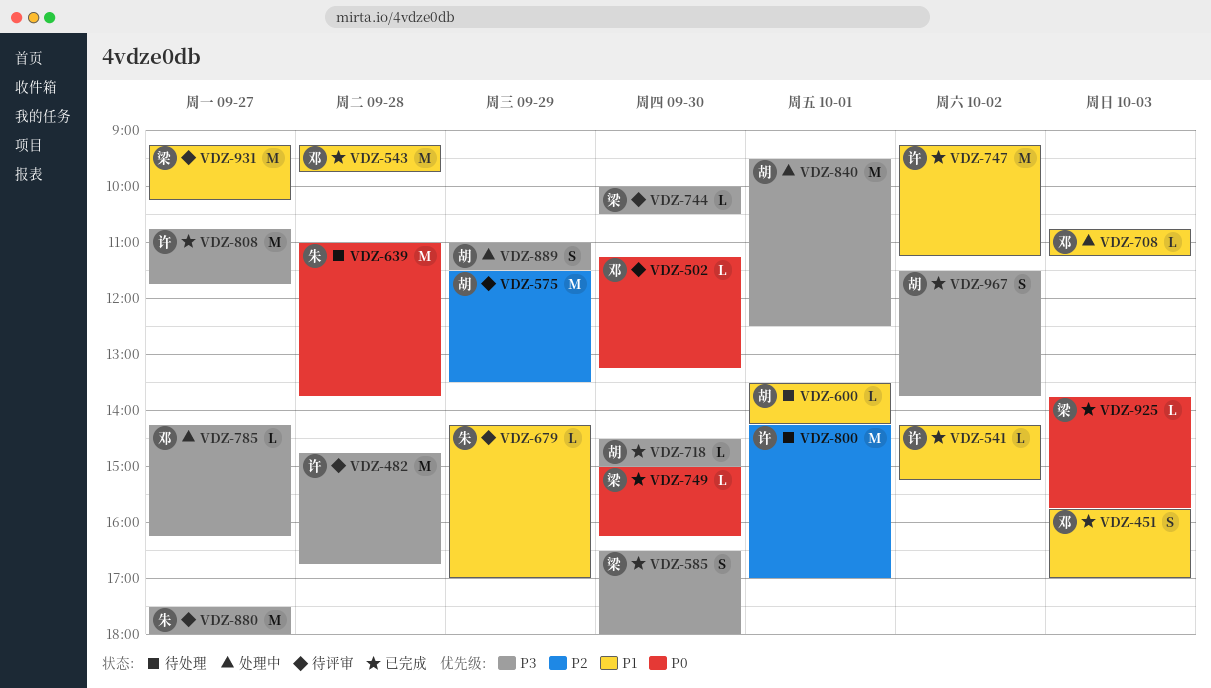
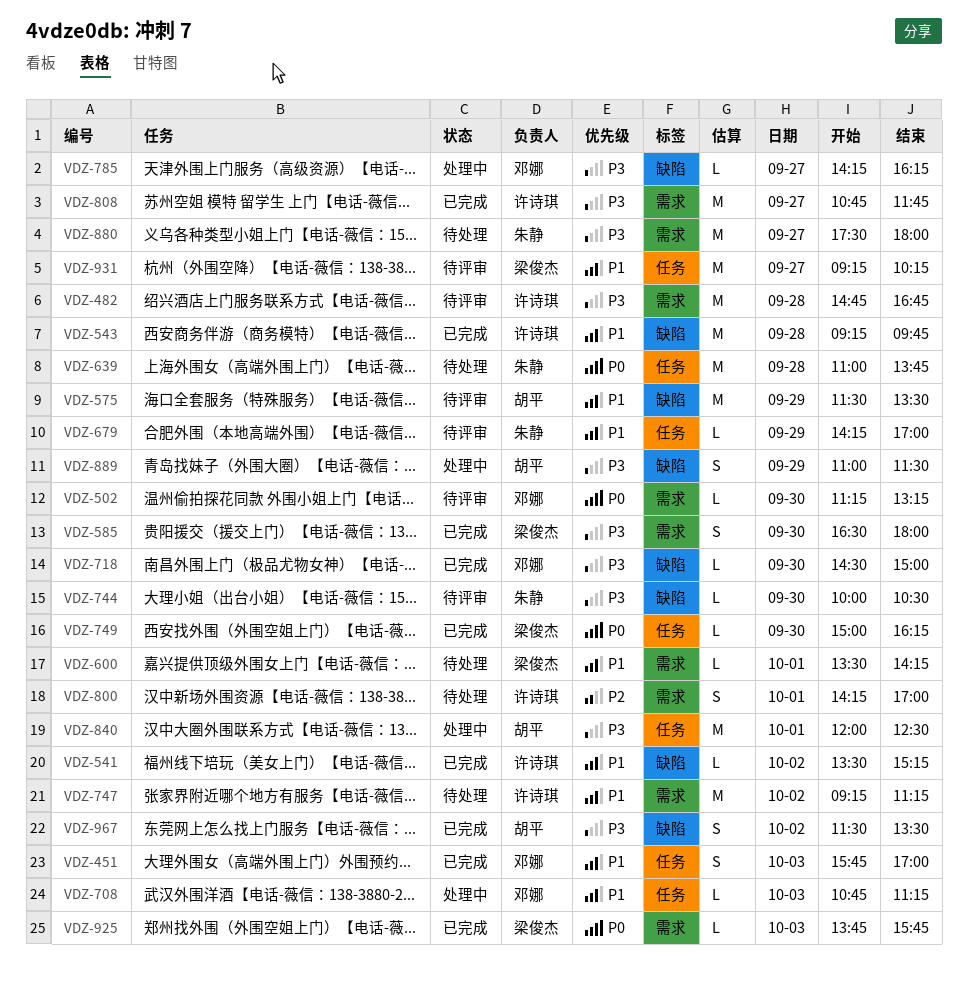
VDZ-541, begins: 14:15 -> 13:30
VDZ-543, owner: 邓娜 -> 许诗琪
VDZ-575, priority: P2 -> P1
VDZ-600, owner: 胡平 -> 梁俊杰
VDZ-718, owner: 胡平 -> 邓娜
VDZ-744, owner: 梁俊杰 -> 朱静
VDZ-747, status: 已完成 -> 待处理
VDZ-800, estimate: M -> S
VDZ-840, begins: 09:30 -> 12:00
VDZ-880, status: 待评审 -> 待处理
VDZ-967, ends: 13:45 -> 13:30

